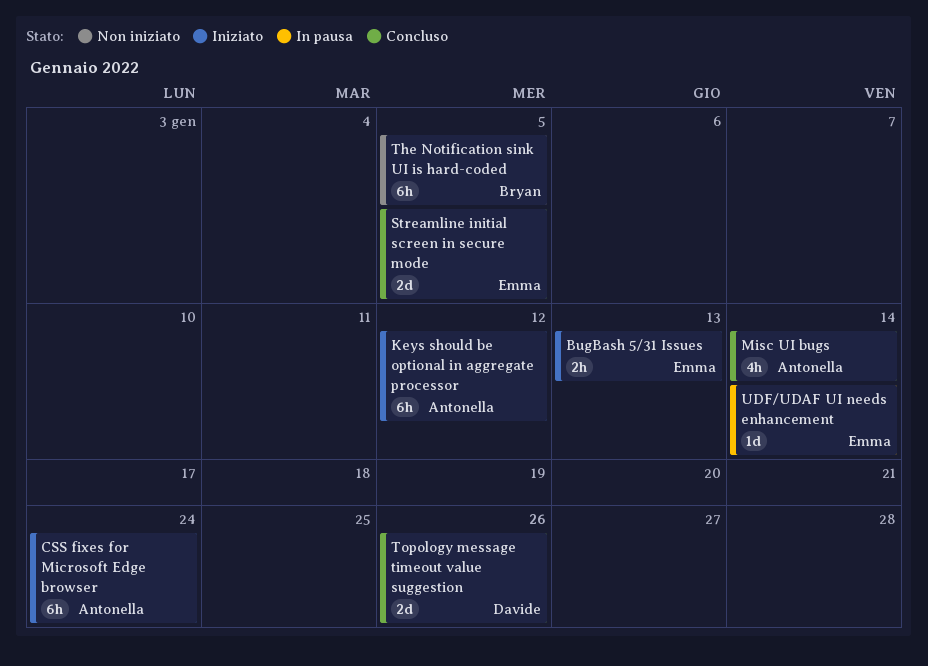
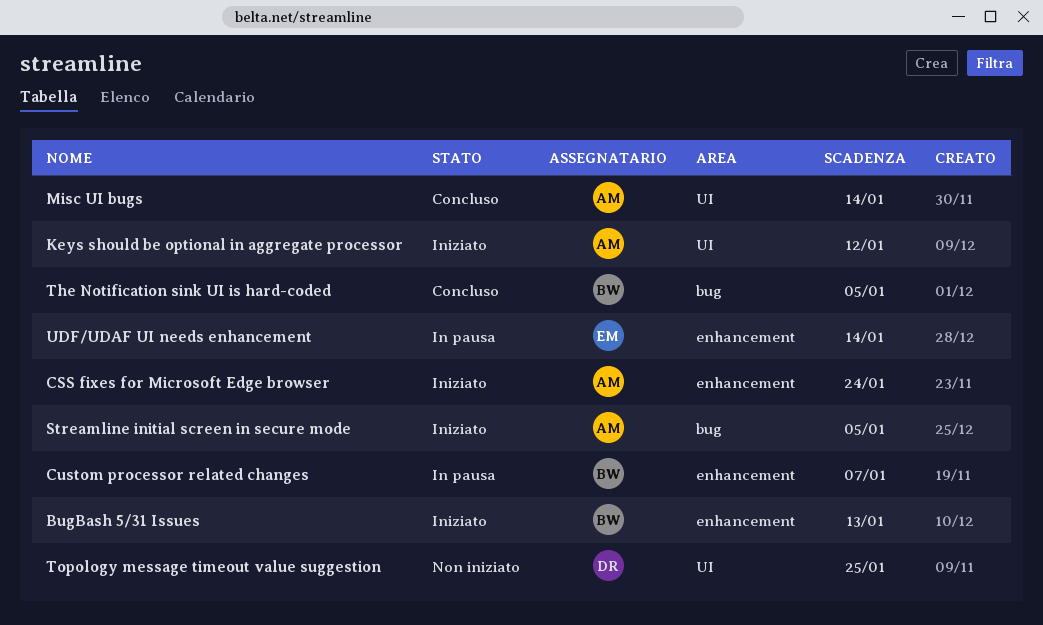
BugBash 5/31 Issues, owner: Emma -> Bryan
Custom processor related changes: none -> present
Streamline initial screen in secure mode, status: Concluso -> Iniziato
Streamline initial screen in secure mode, owner: Emma -> Antonella
The Notification sink UI is hard-coded, status: Non iniziato -> Concluso
Topology message timeout value suggestion, status: Concluso -> Non iniziato
Topology message timeout value suggestion, due: Jan 26 -> Jan 25

